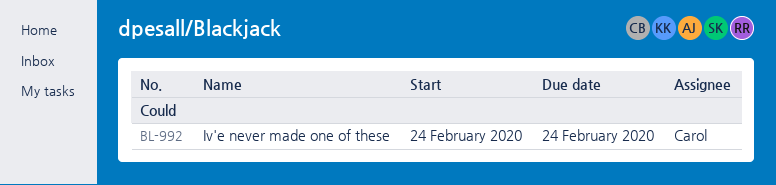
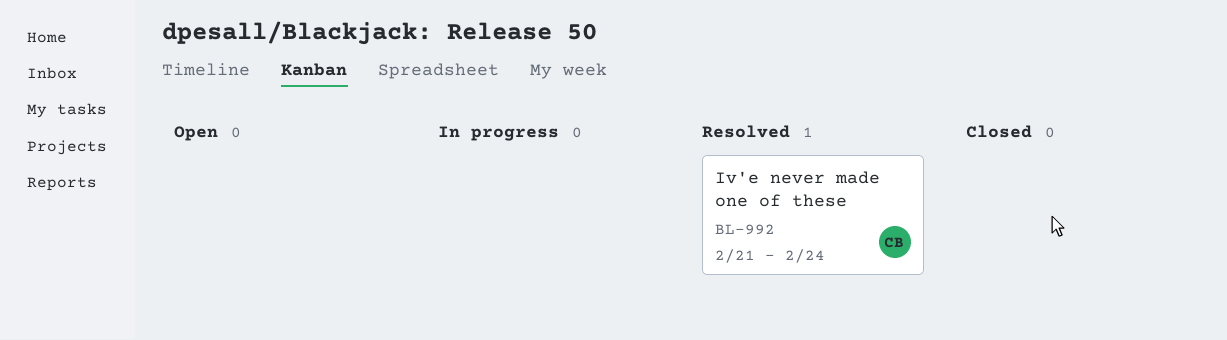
BL-992, start: Feb 24 -> Feb 21

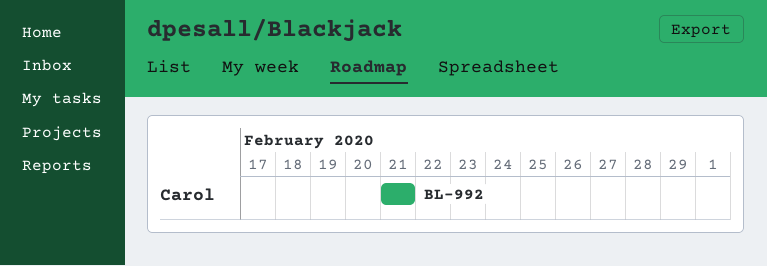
BL-992, due: Feb 24 -> Feb 21

